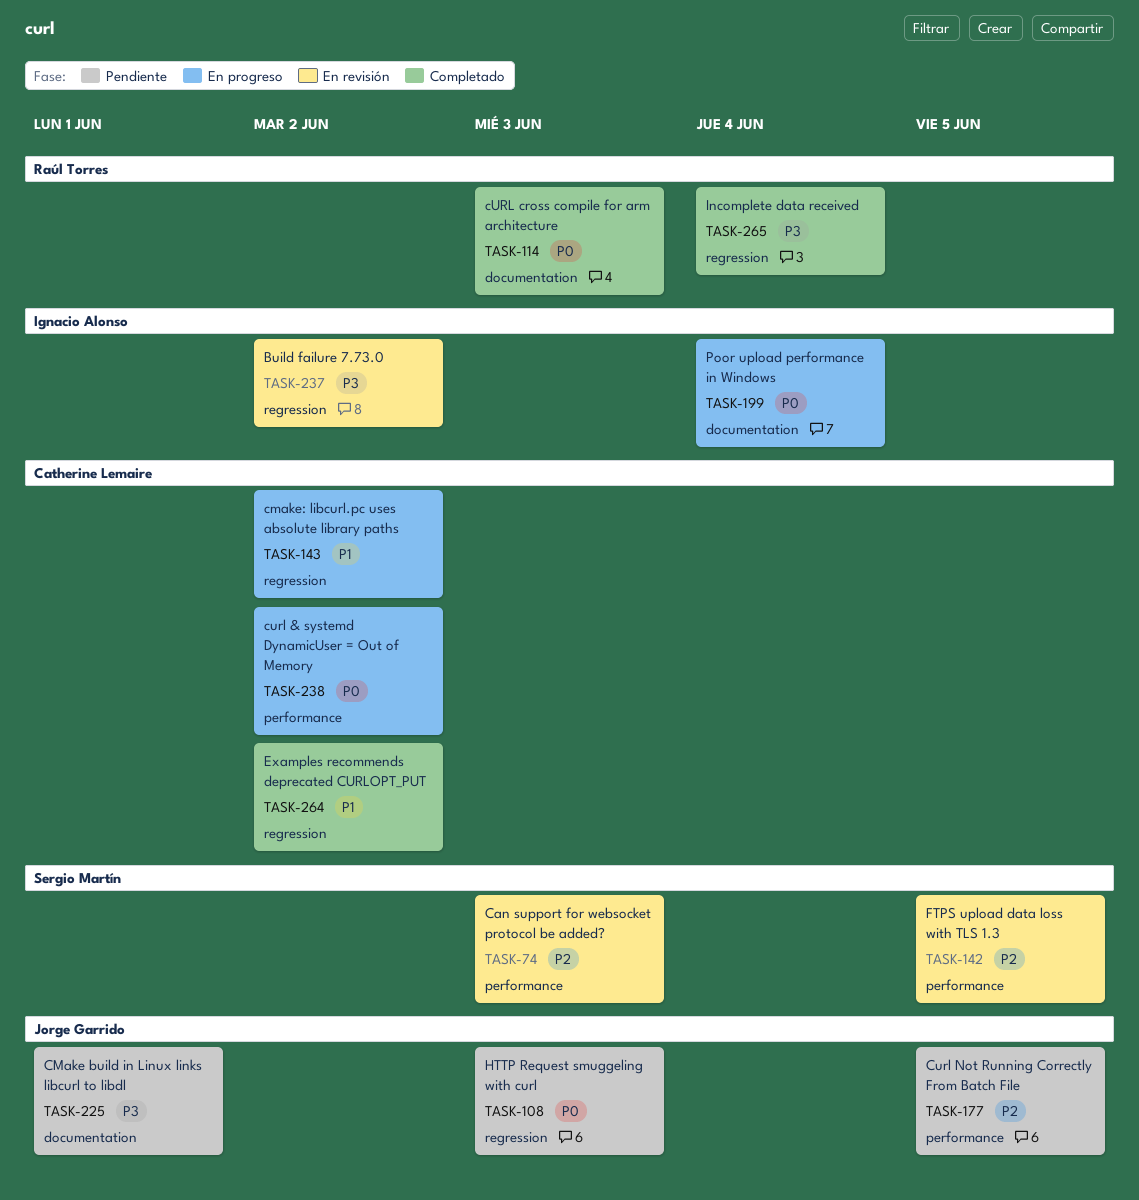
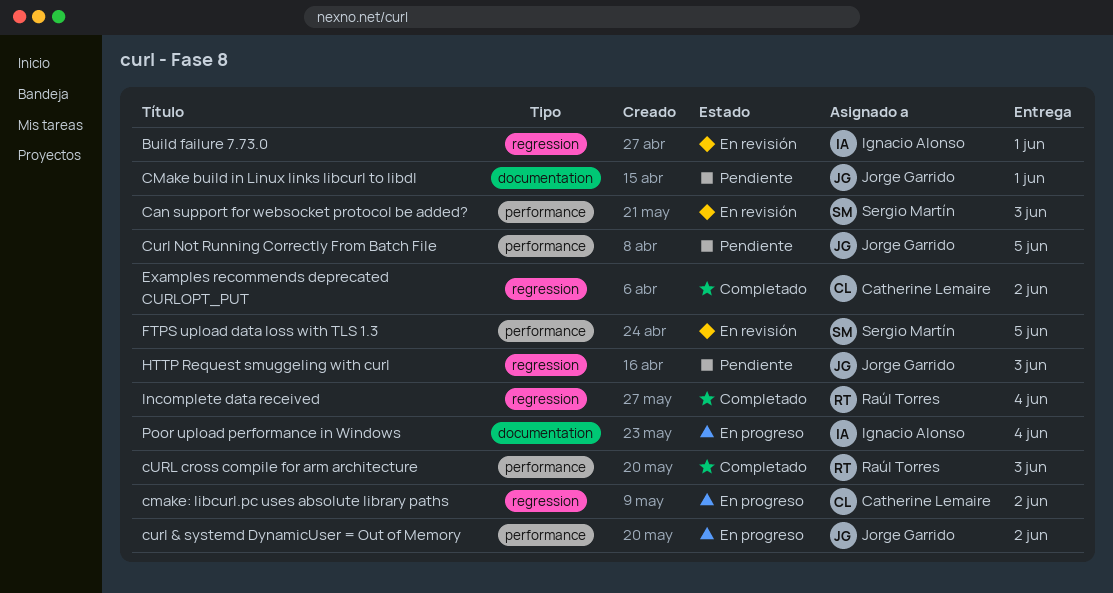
Build failure 7.73.0, due: Jun 2 -> Jun 1
curl & systemd DynamicUser = Out of Memory, owner: Catherine Lemaire -> Jorge Garrido
cURL cross compile for arm architecture, label: documentation -> performance

